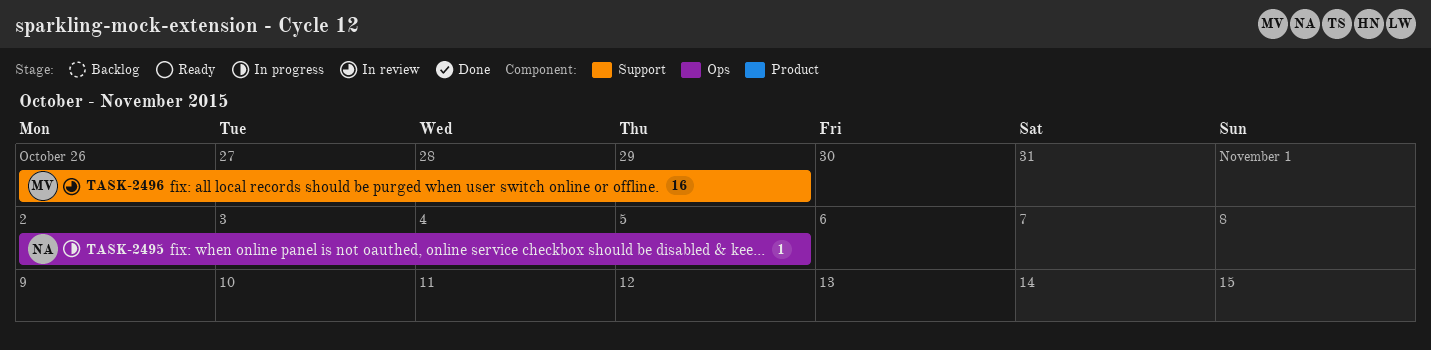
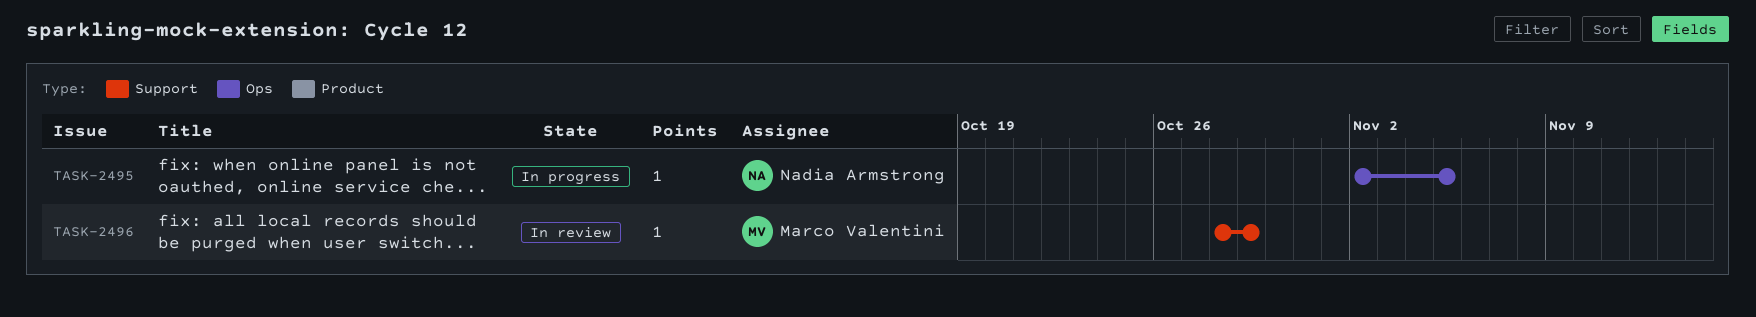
TASK-2496, estimate: 16 -> 1
TASK-2496, start: Oct 26 -> Oct 28

